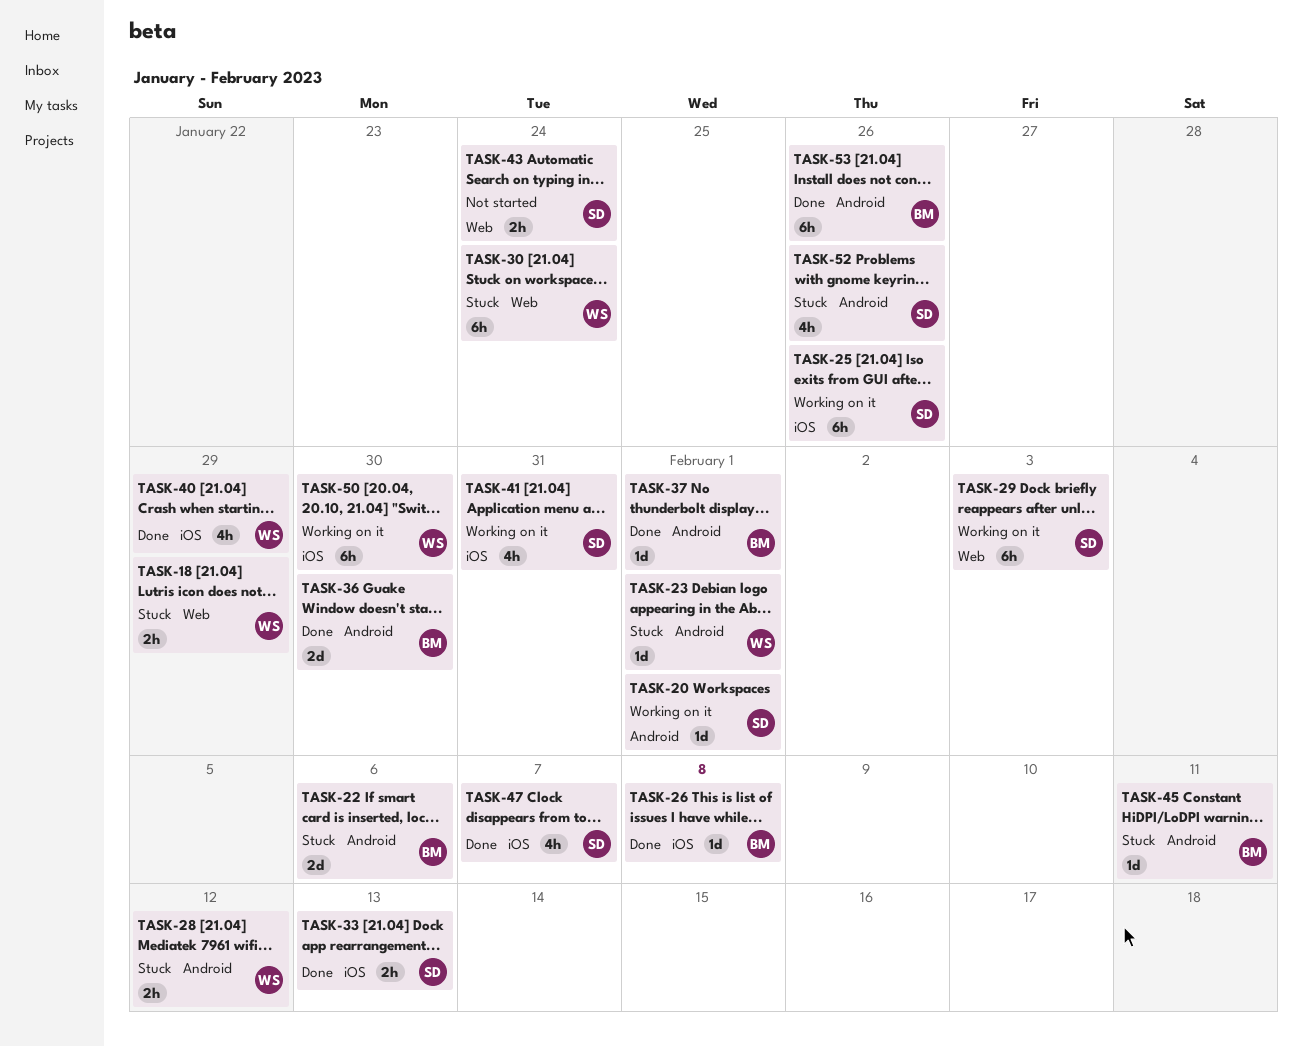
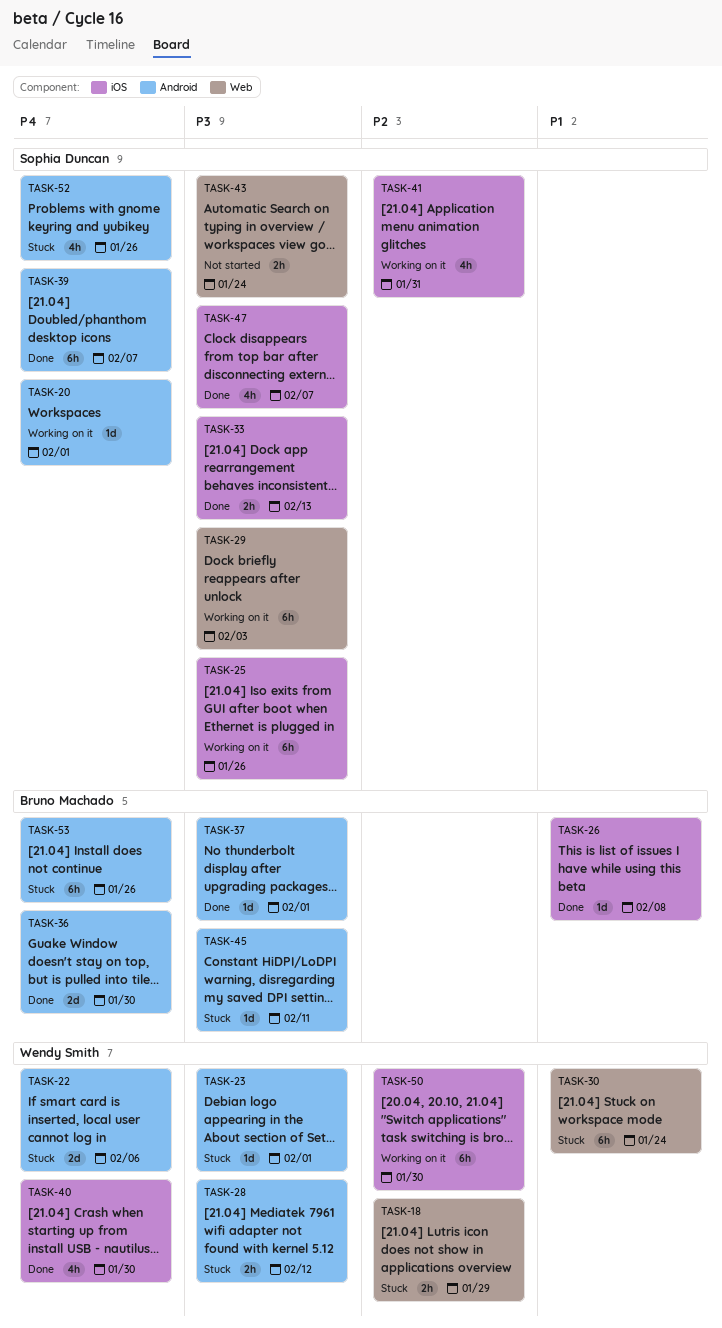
TASK-22, owner: Bruno Machado -> Wendy Smith
TASK-39: none -> present
TASK-40, due: Jan 29 -> Jan 30
TASK-53, status: Done -> Stuck

